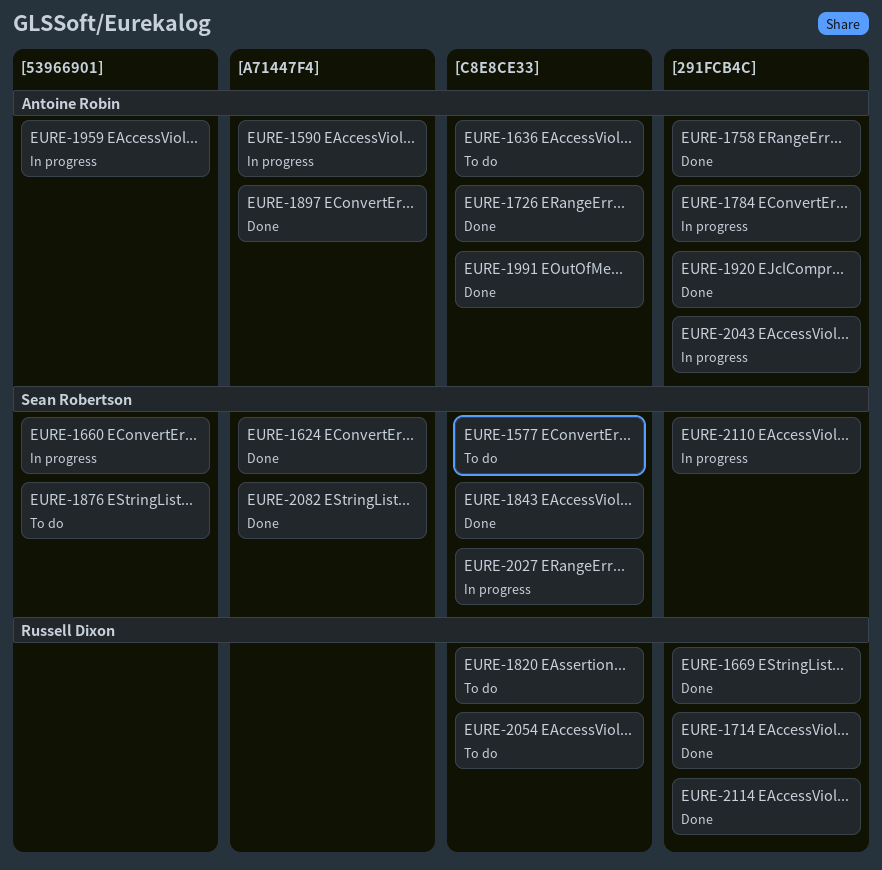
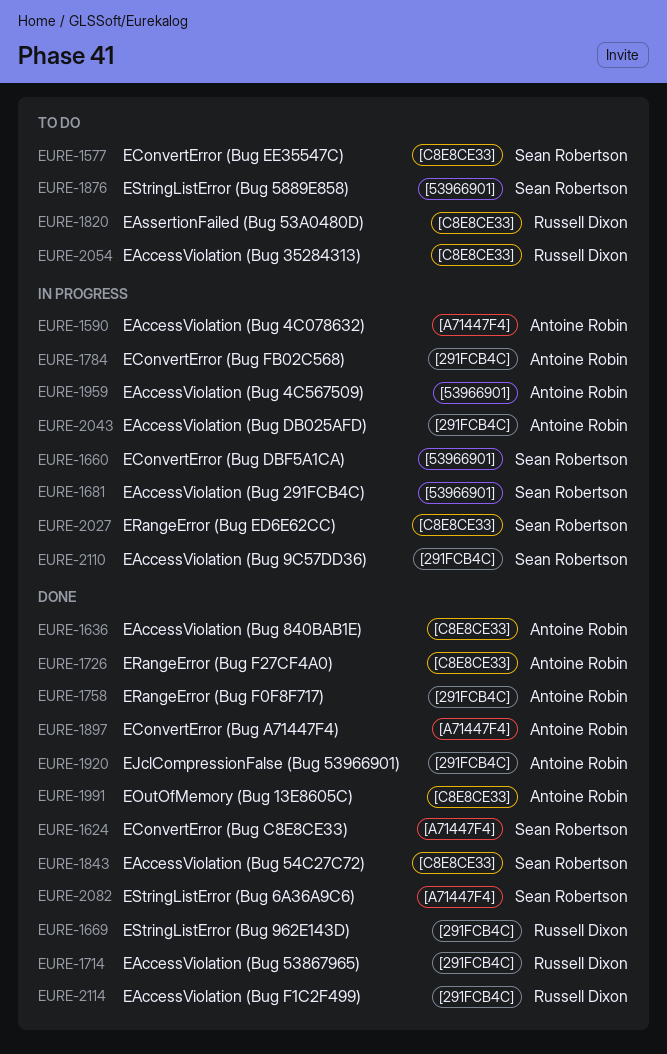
EURE-1636, status: To do -> Done
EURE-1681: none -> present

